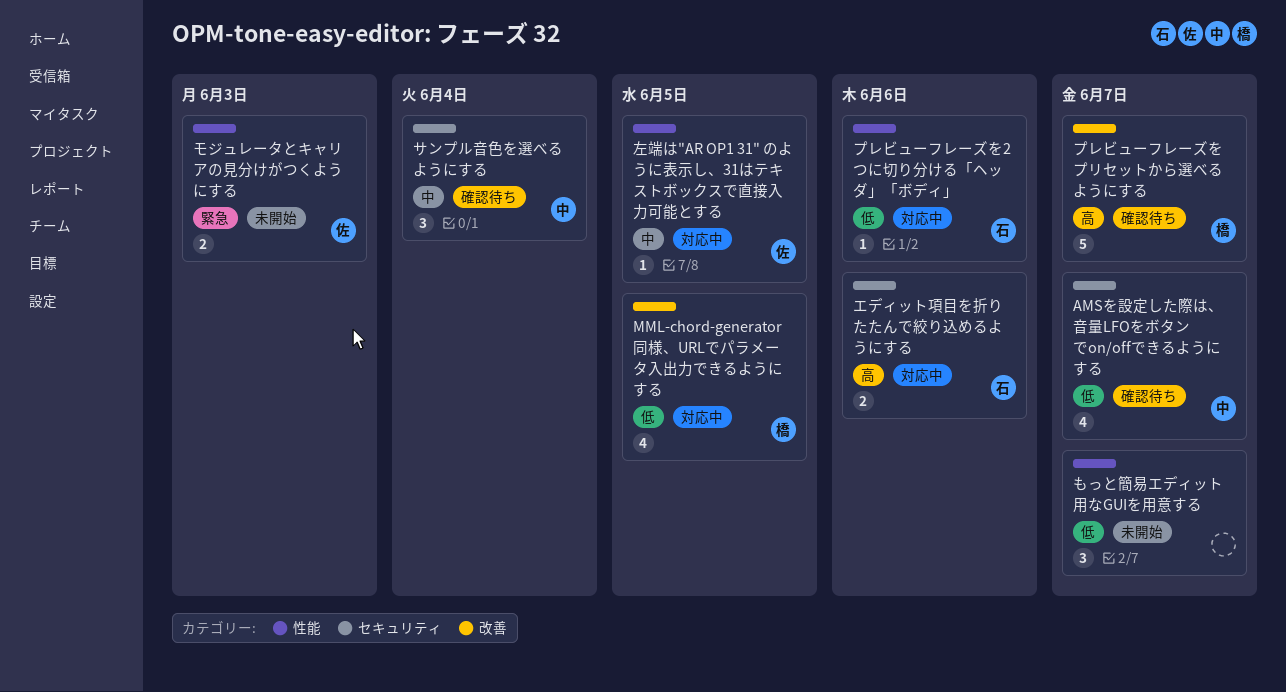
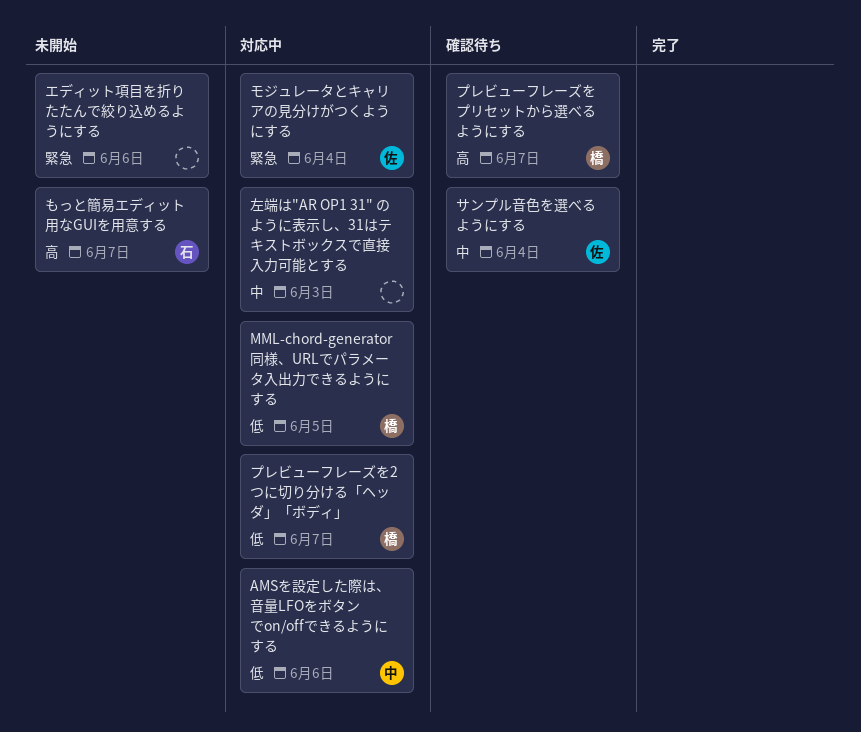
AMSを設定した際は、音量LFOをボタンでon/offできるようにする, status: 確認待ち -> 対応中
AMSを設定した際は、音量LFOをボタンでon/offできるようにする, due: Jun 7 -> Jun 6
もっと簡易エディット用なGUIを用意する, owner: none -> 石
もっと簡易エディット用なGUIを用意する, priority: 低 -> 高
エディット項目を折りたたんで絞り込めるようにする, status: 対応中 -> 未開始
エディット項目を折りたたんで絞り込めるようにする, owner: 石 -> none
エディット項目を折りたたんで絞り込めるようにする, priority: 高 -> 緊急
サンプル音色を選べるようにする, owner: 中 -> 佐
プレビューフレーズを2つに切り分ける「ヘッダ」「ボディ」, owner: 石 -> 橋
プレビューフレーズを2つに切り分ける「ヘッダ」「ボディ」, due: Jun 6 -> Jun 7
モジュレータとキャリアの見分けがつくようにする, status: 未開始 -> 対応中
モジュレータとキャリアの見分けがつくようにする, due: Jun 3 -> Jun 4
左端は"AR OP1 31" のように表示し、31はテキストボックスで直接入力可能とする, owner: 佐 -> none
左端は"AR OP1 31" のように表示し、31はテキストボックスで直接入力可能とする, due: Jun 5 -> Jun 3

